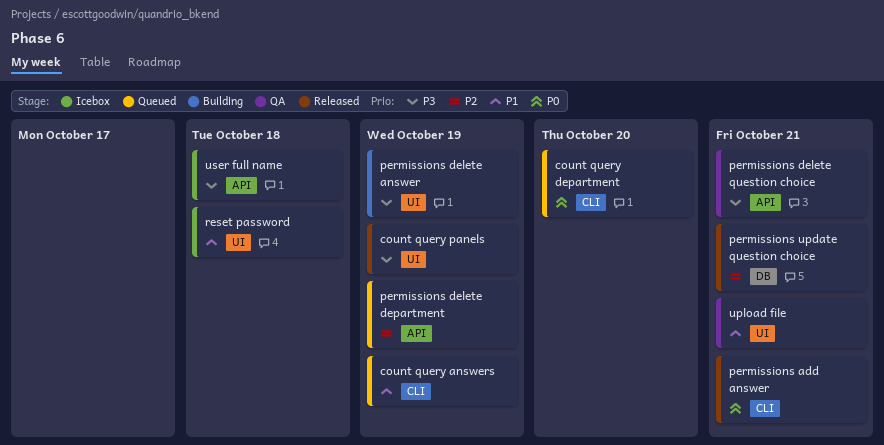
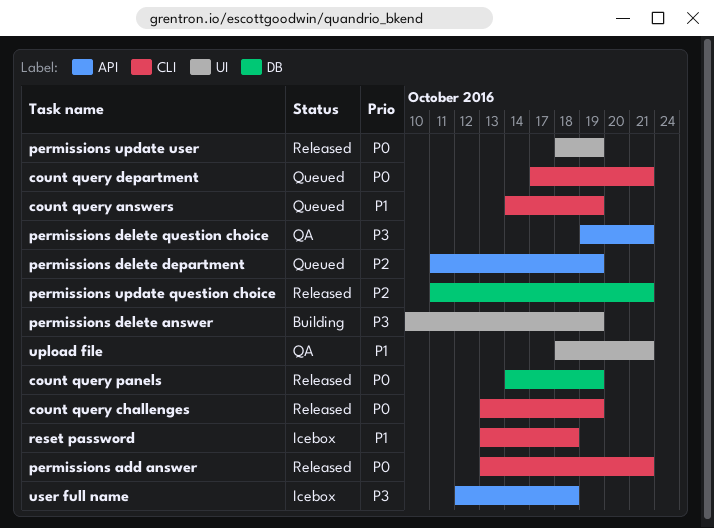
count query challenges: none -> present
count query department, due: Oct 20 -> Oct 21
count query panels, priority: P3 -> P0
count query panels, label: UI -> DB
permissions update user: none -> present
reset password, label: UI -> CLI

